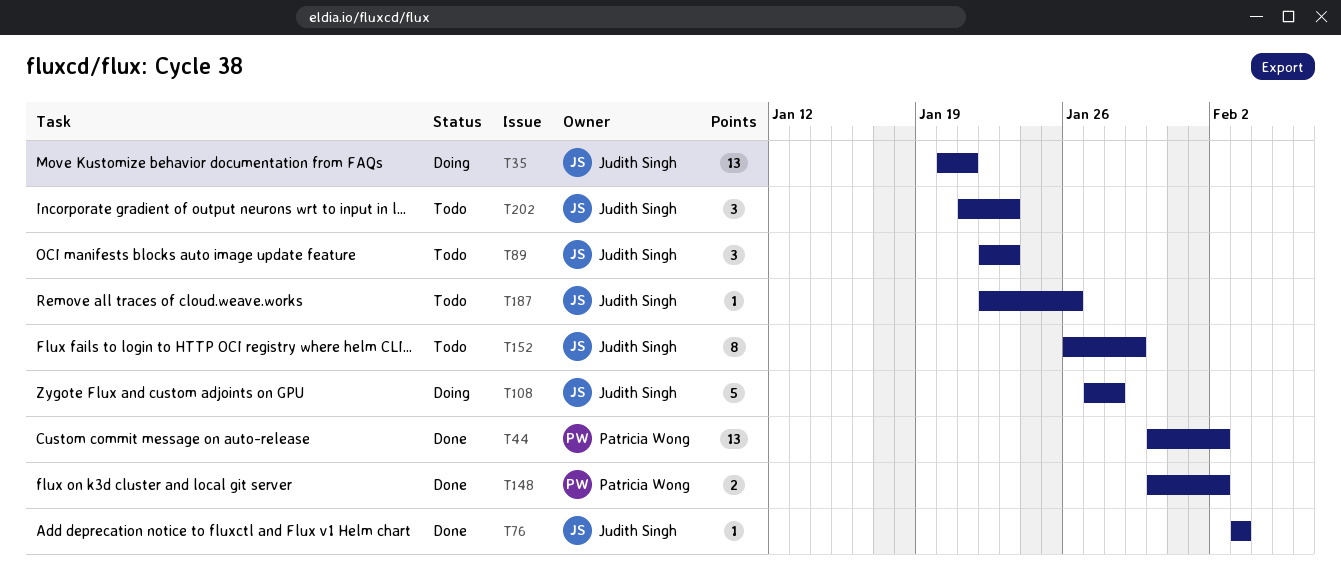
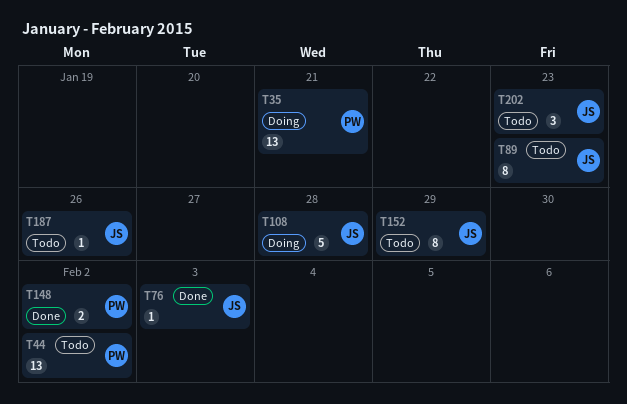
T35, owner: Judith Singh -> Patricia Wong
T44, status: Done -> Todo
T89, estimate: 3 -> 8

